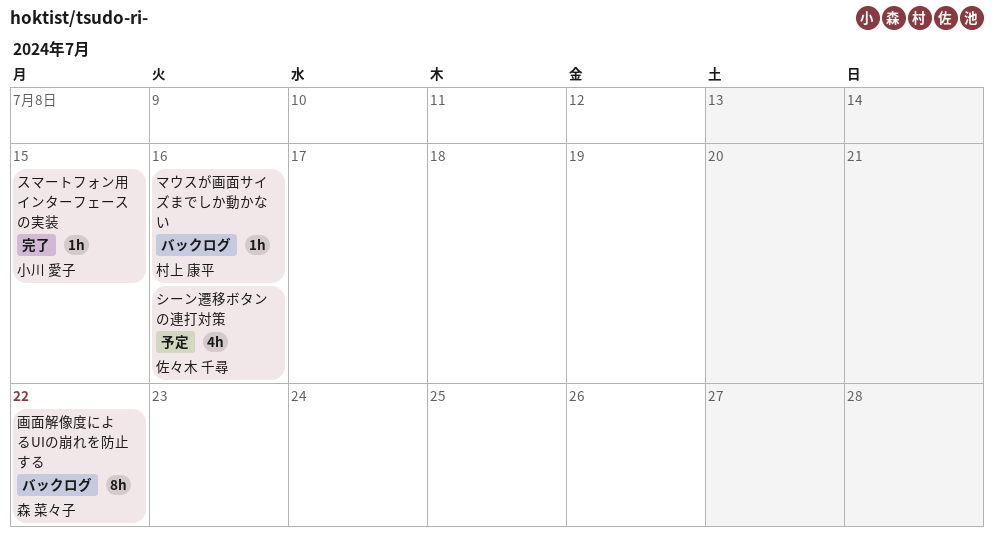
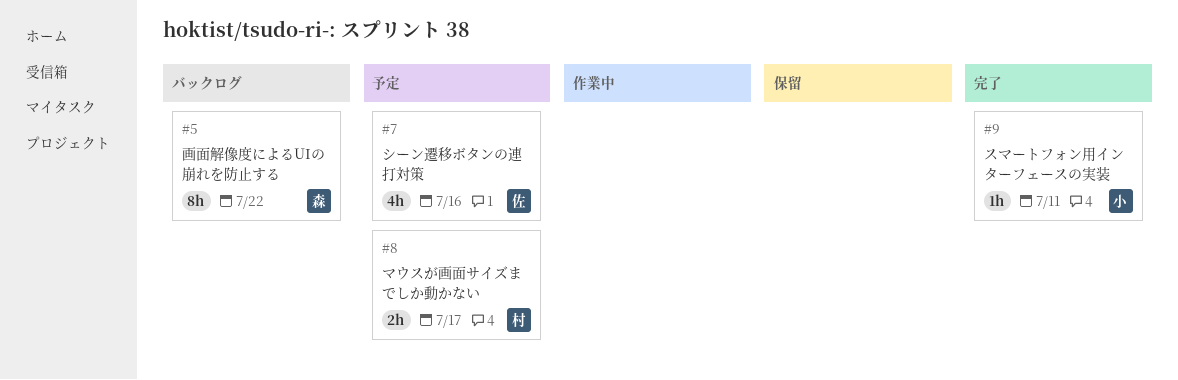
スマートフォン用インターフェースの実装, due: Jul 15 -> Jul 11
マウスが画面サイズまでしか動かない, status: バックログ -> 予定
マウスが画面サイズまでしか動かない, estimate: 1h -> 2h
マウスが画面サイズまでしか動かない, due: Jul 16 -> Jul 17

